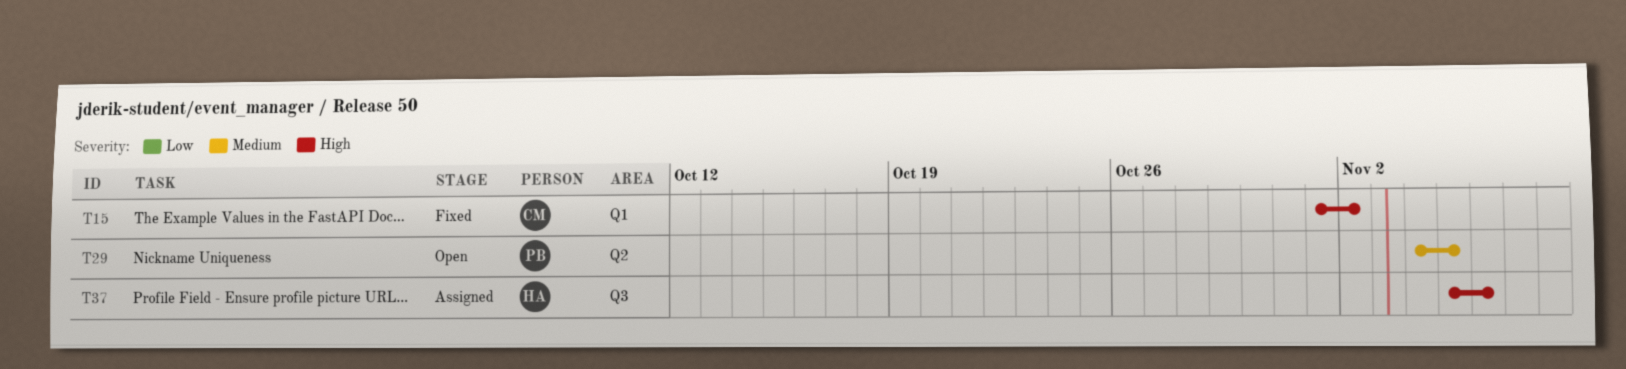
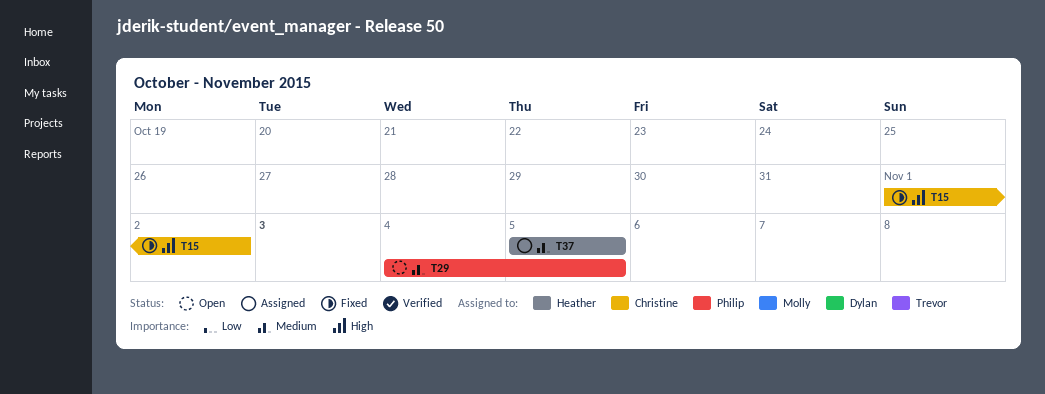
T37, priority: High -> Medium
T37, due: Nov 6 -> Nov 5

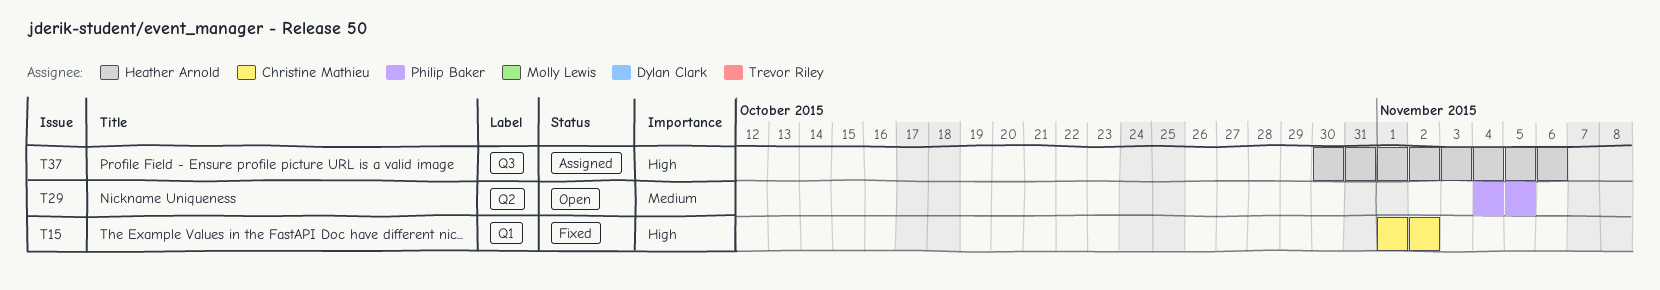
T37, priority: Medium -> High
T37, start: Nov 5 -> Oct 30
T37, due: Nov 5 -> Nov 6

